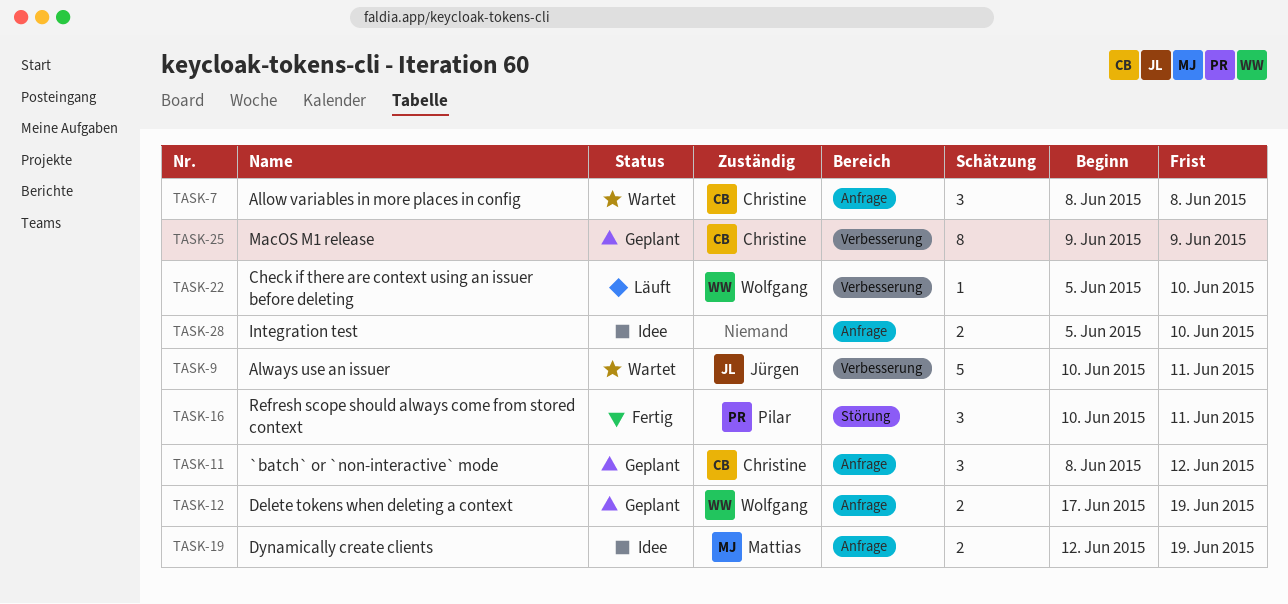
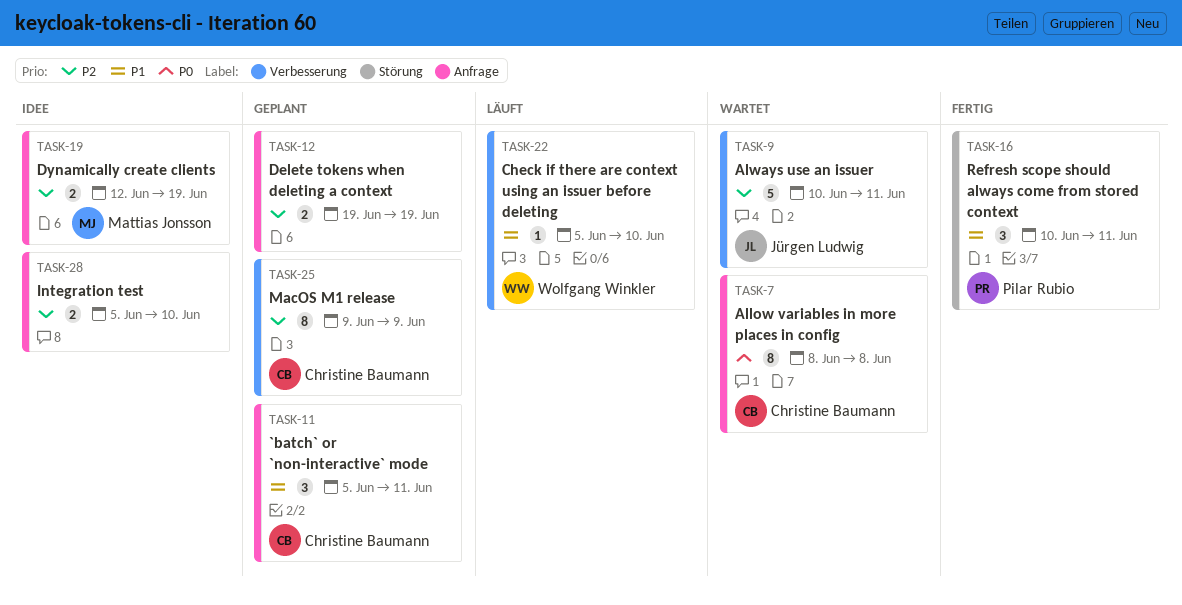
TASK-7, estimate: 3 -> 8
TASK-11, start: Jun 8 -> Jun 5
TASK-11, due: Jun 12 -> Jun 11
TASK-12, owner: Wolfgang Winkler -> none
TASK-12, start: Jun 17 -> Jun 19

